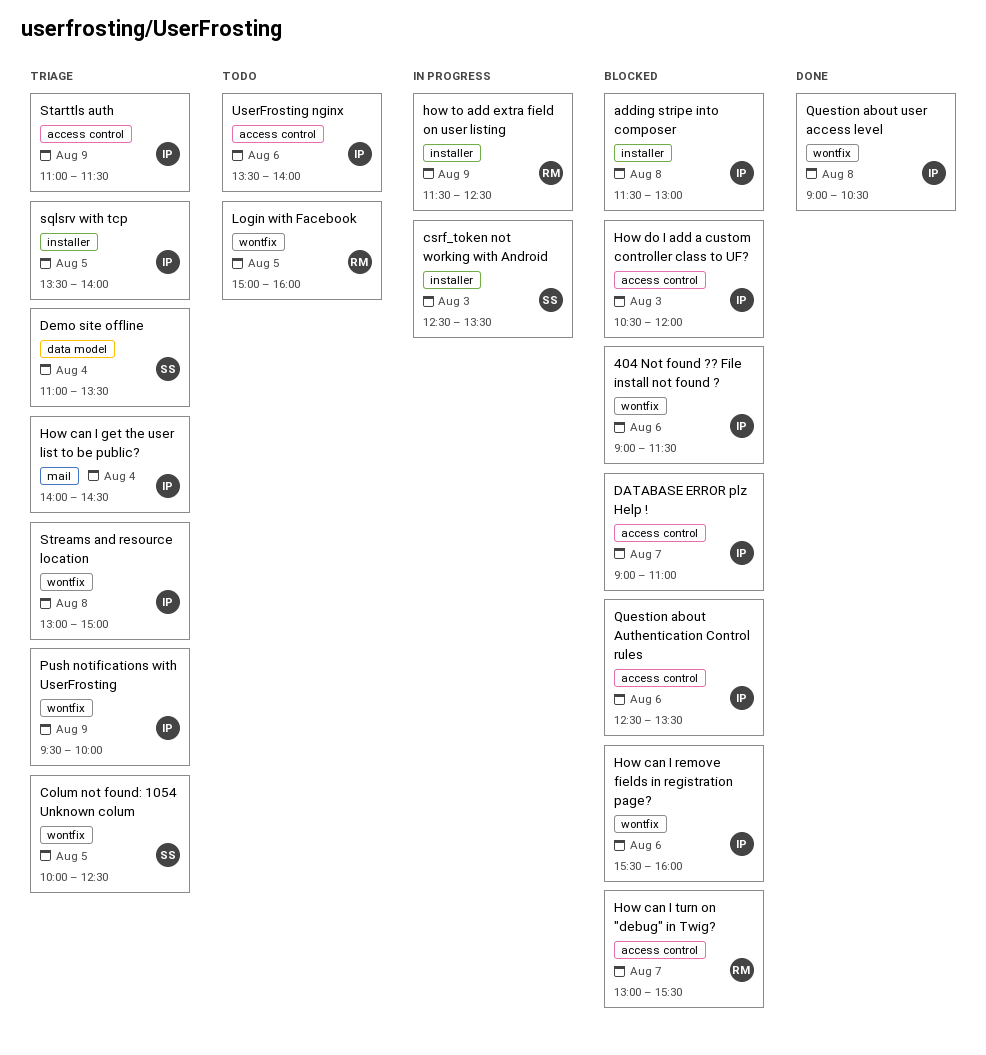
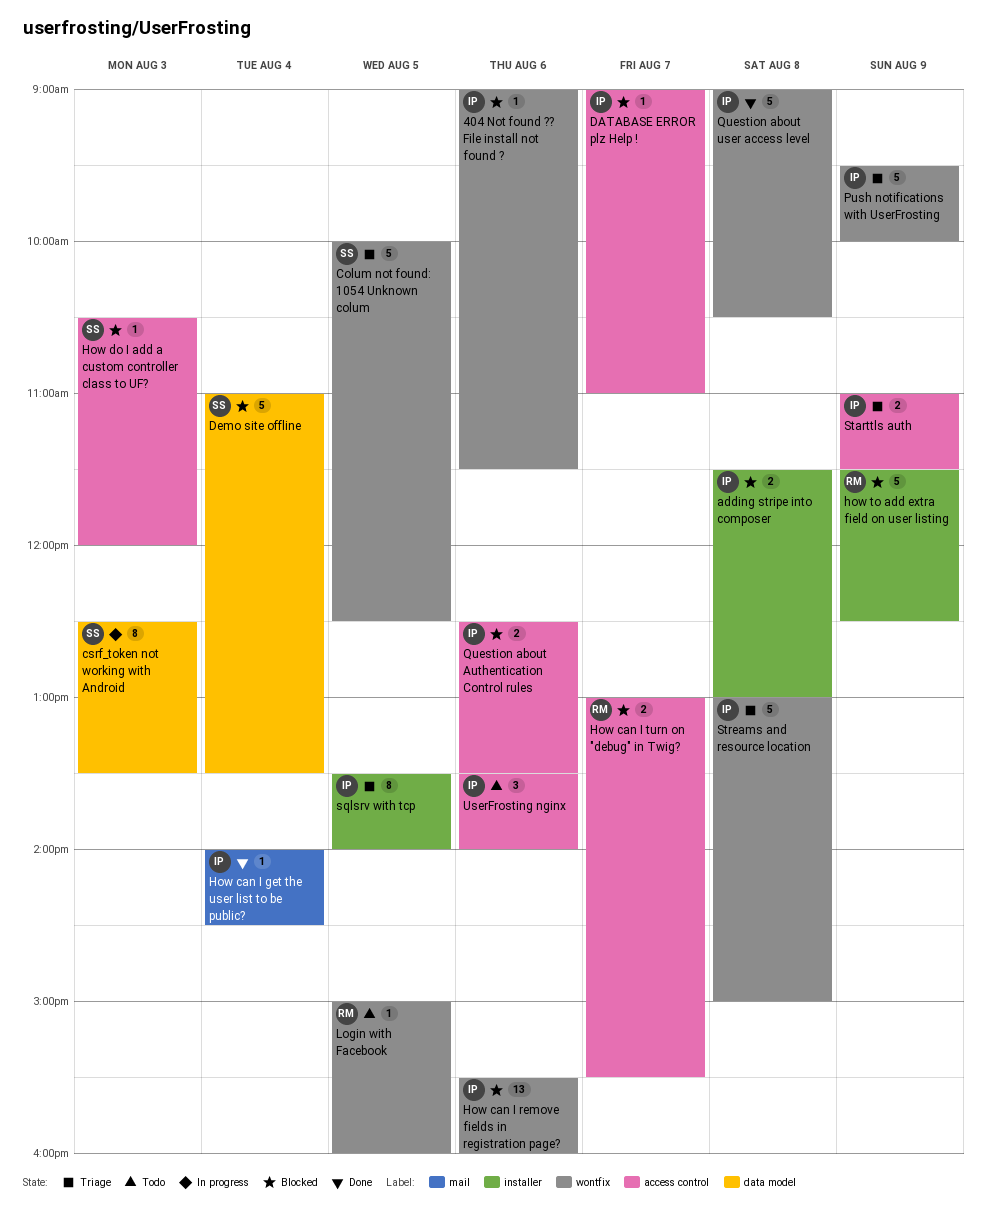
csrf_token not working with Android, label: installer -> data model
Demo site offline, status: Triage -> Blocked
How can I get the user list to be public?, status: Triage -> Done
How do I add a custom controller class to UF?, owner: IP -> SS
how to add extra field on user listing, status: In progress -> Blocked

